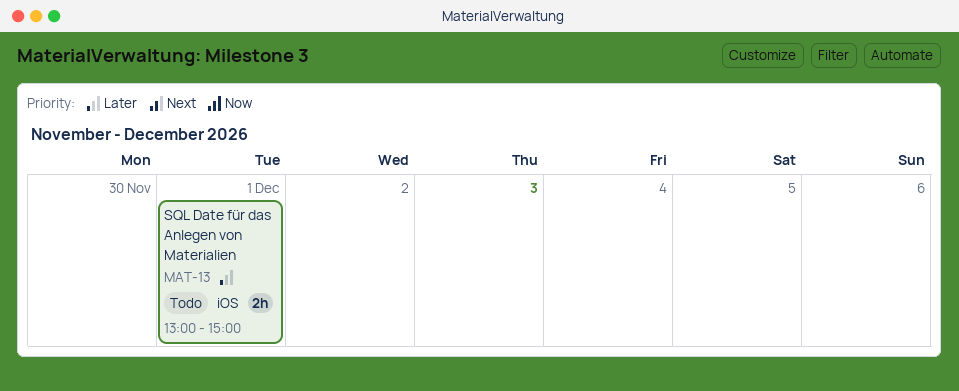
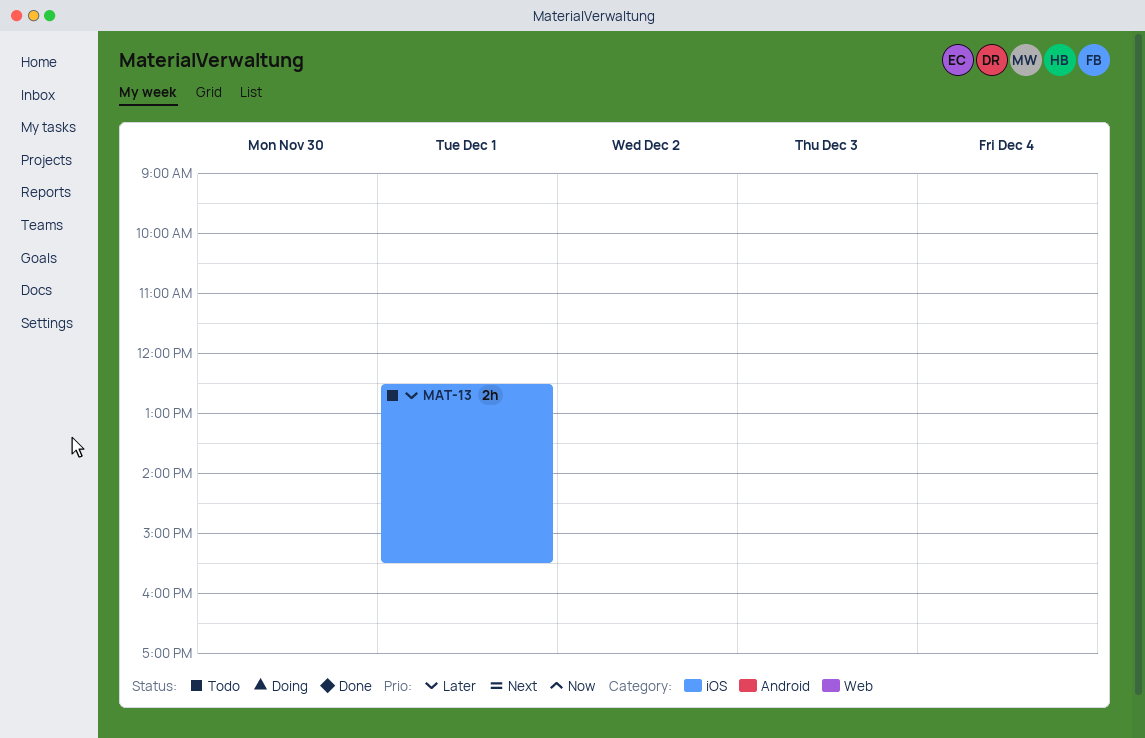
MAT-13, begins: 13:00 -> 12:30
MAT-13, ends: 15:00 -> 15:30

